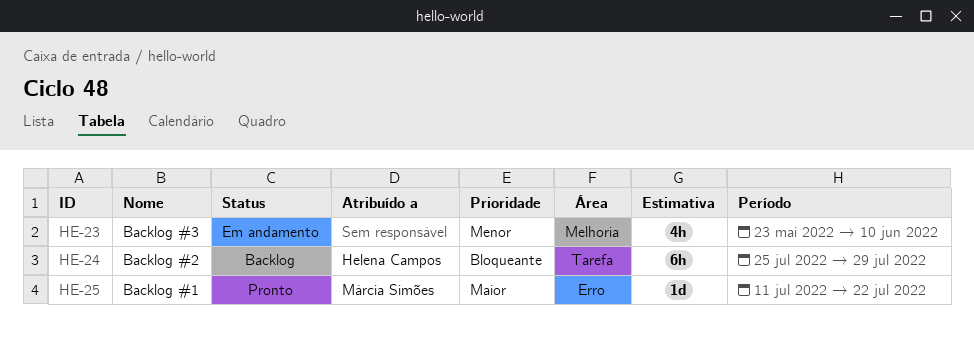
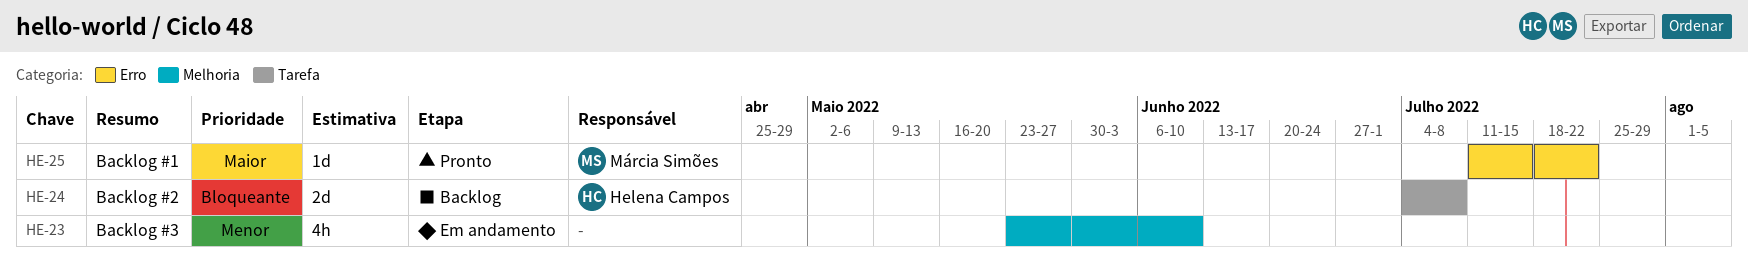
HE-24, estimate: 6h -> 2d
HE-24, start: Jul 25 -> Jul 4
HE-24, due: Jul 29 -> Jul 8

